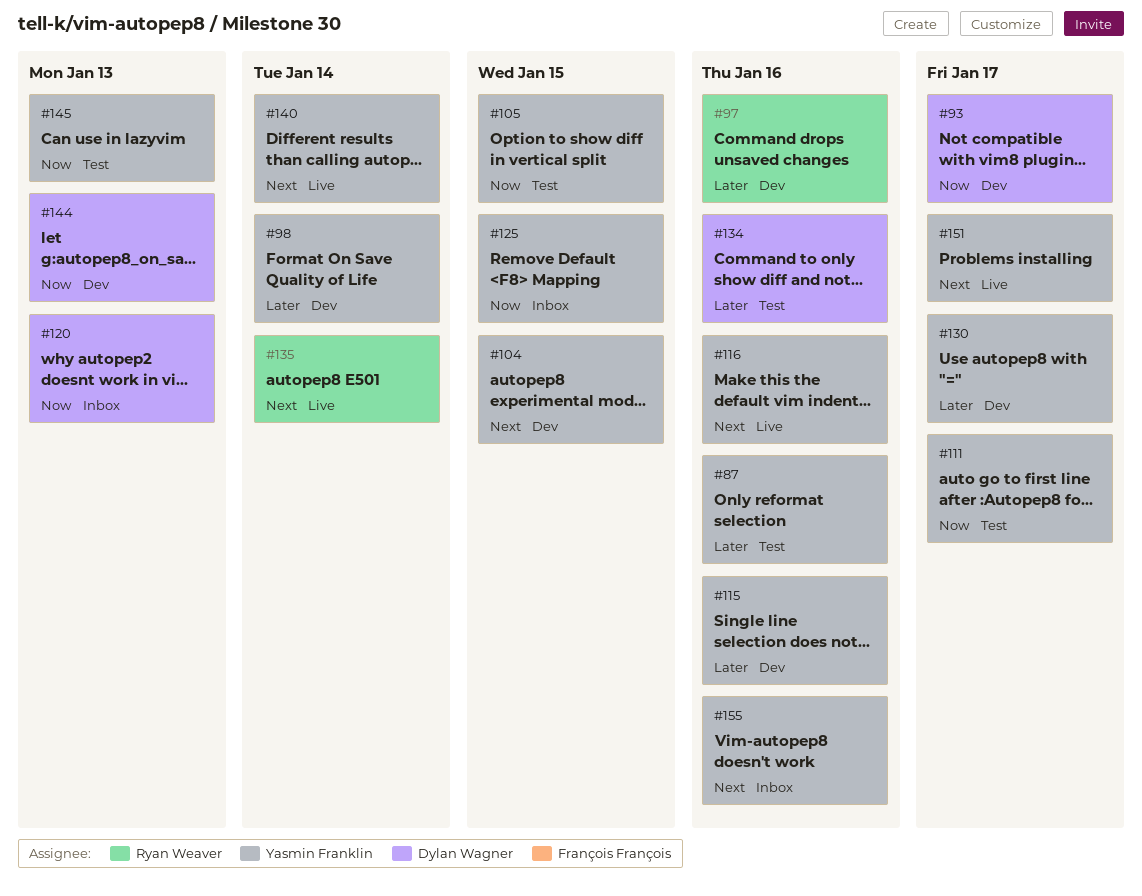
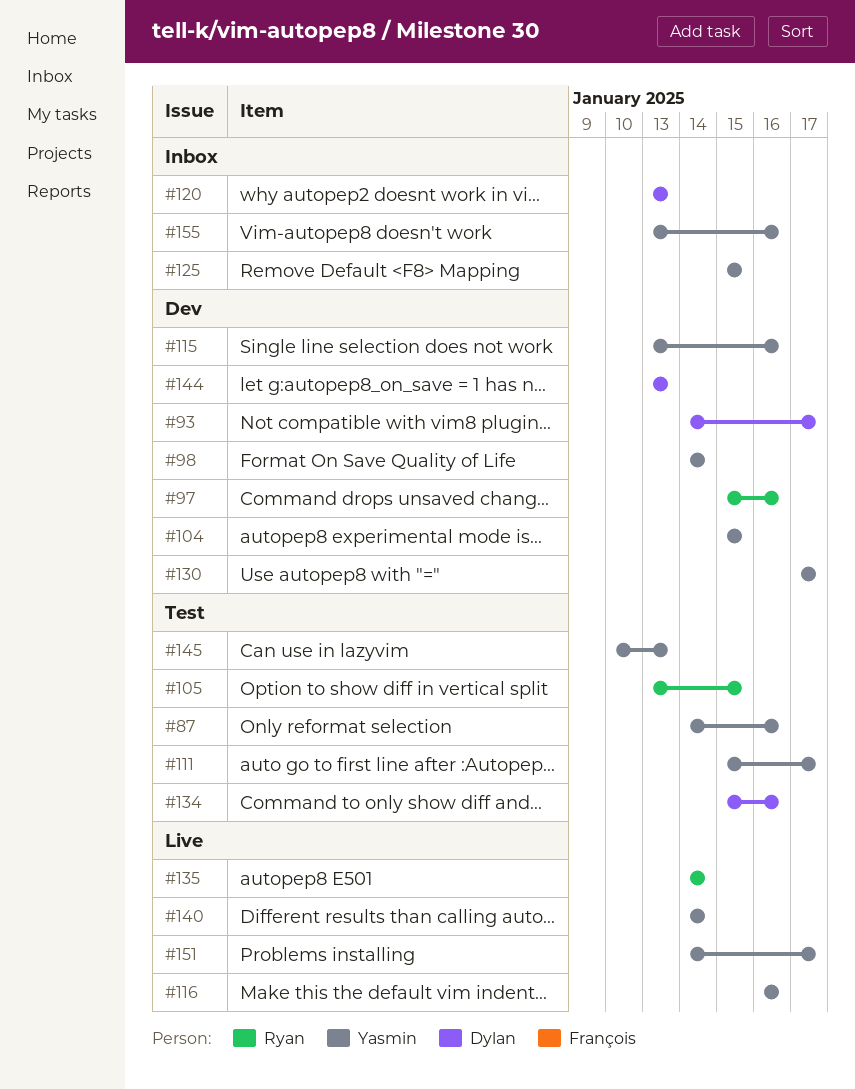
#105, owner: Yasmin Franklin -> Ryan Weaver

